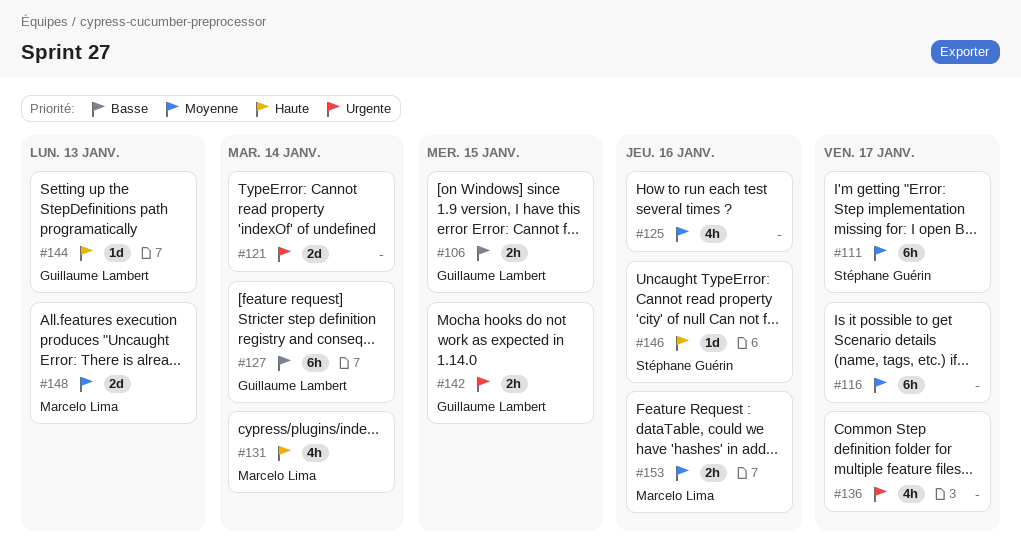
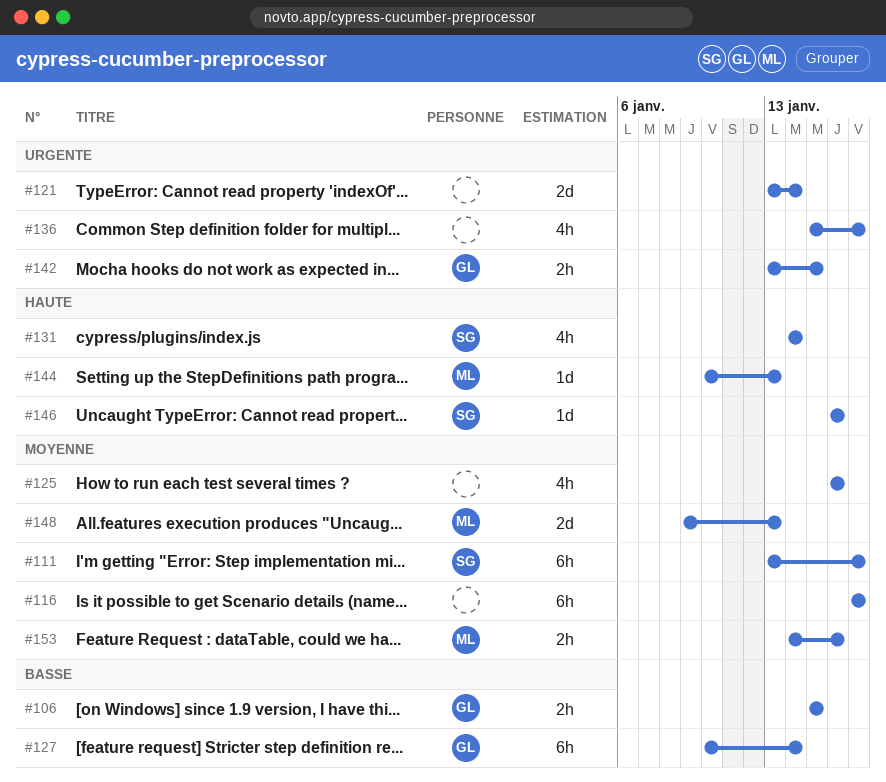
#131, owner: Marcelo Lima -> Stéphane Guérin
#144, owner: Guillaume Lambert -> Marcelo Lima

